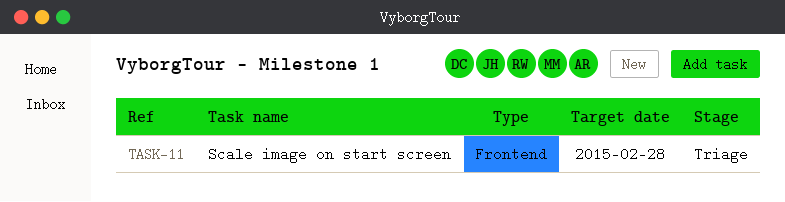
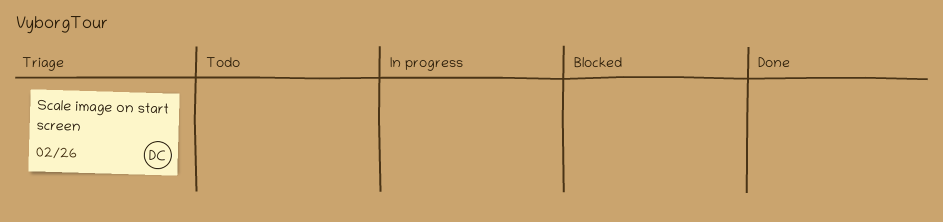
Scale image on start screen, due: Feb 28 -> Feb 26

